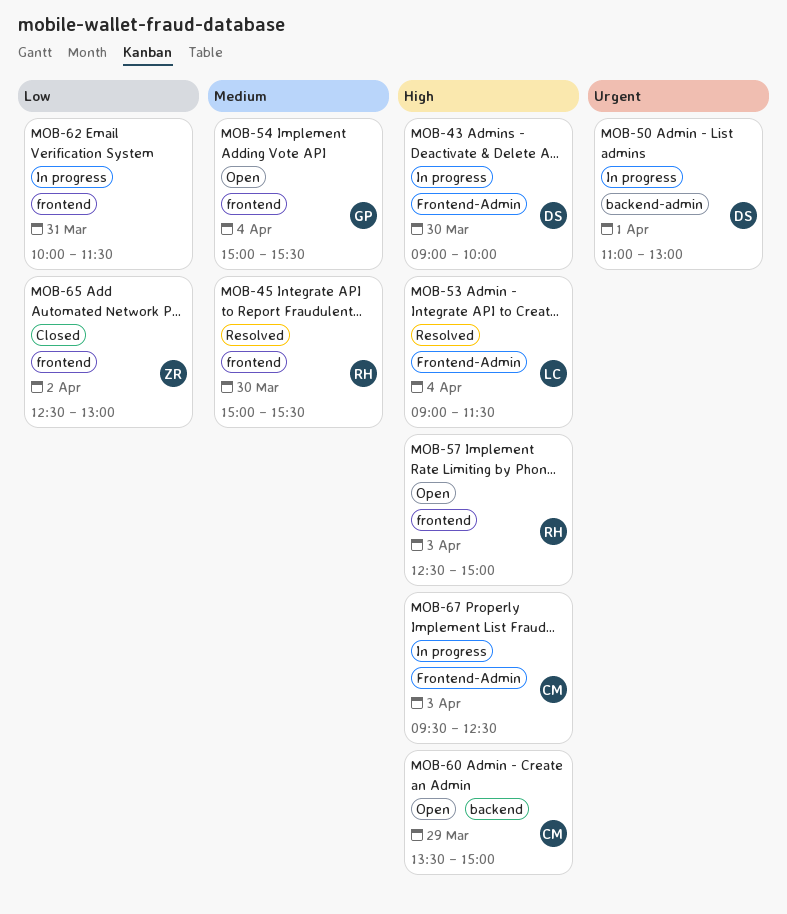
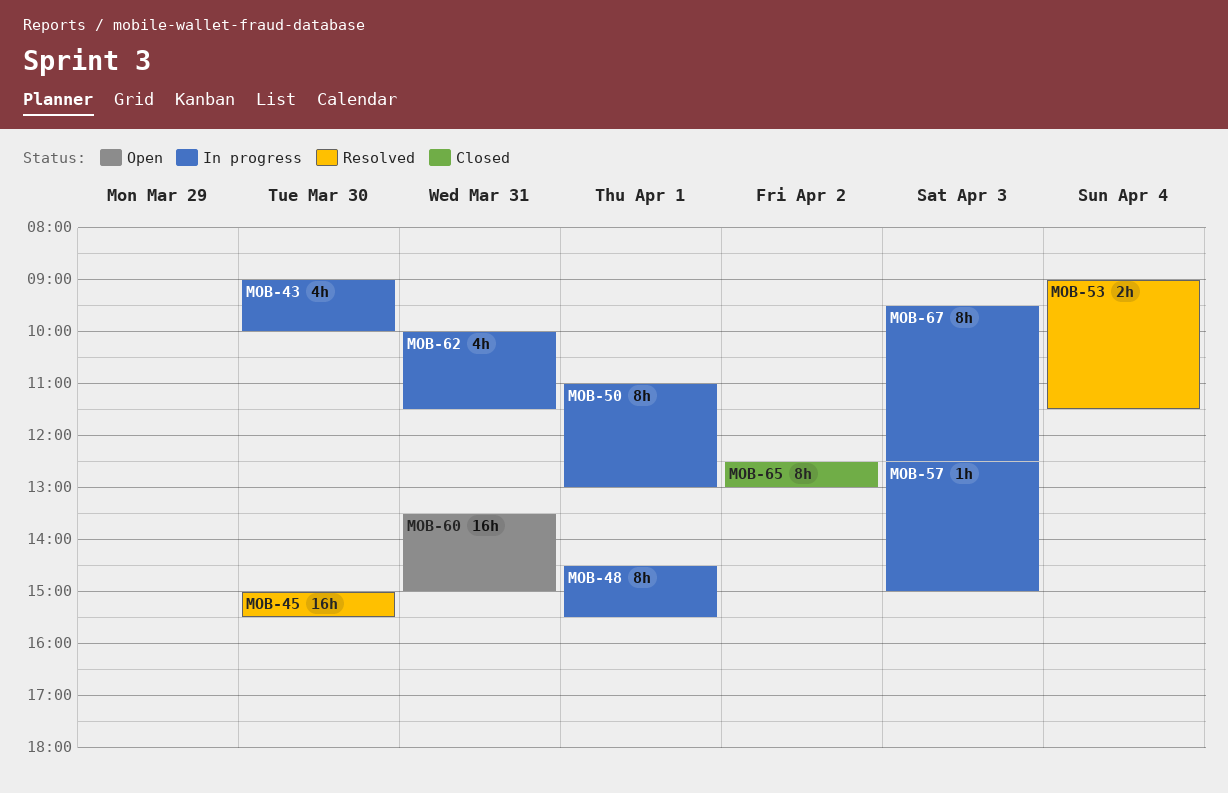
MOB-48: none -> present
MOB-54: present -> none
MOB-57, status: Open -> In progress
MOB-60, day: Mar 29 -> Mar 31

